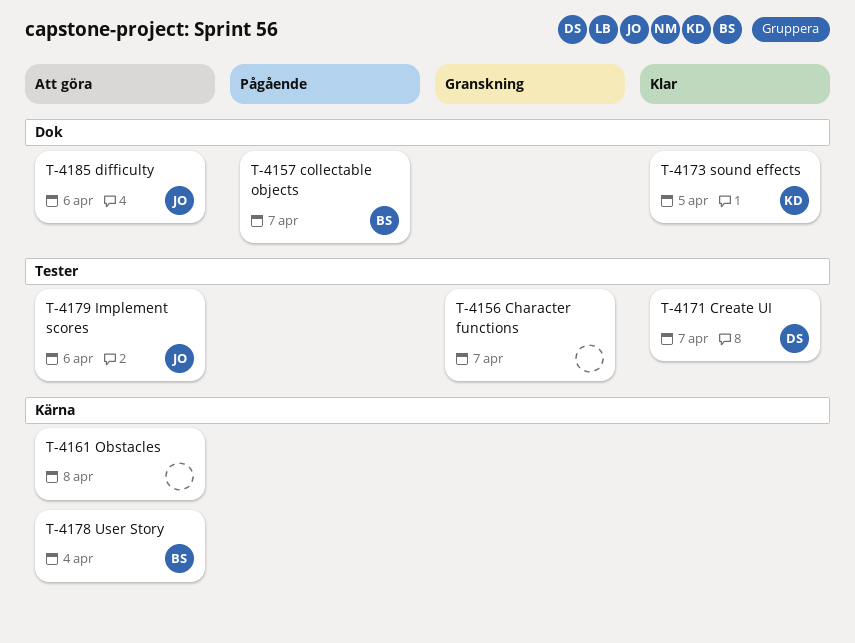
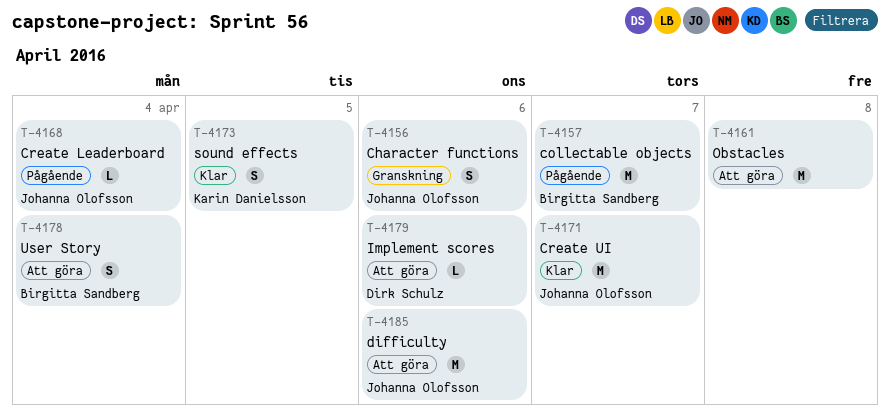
T-4156, owner: none -> Johanna Olofsson
T-4156, due: Apr 7 -> Apr 6
T-4168: none -> present
T-4171, owner: Dirk Schulz -> Johanna Olofsson
T-4179, owner: Johanna Olofsson -> Dirk Schulz

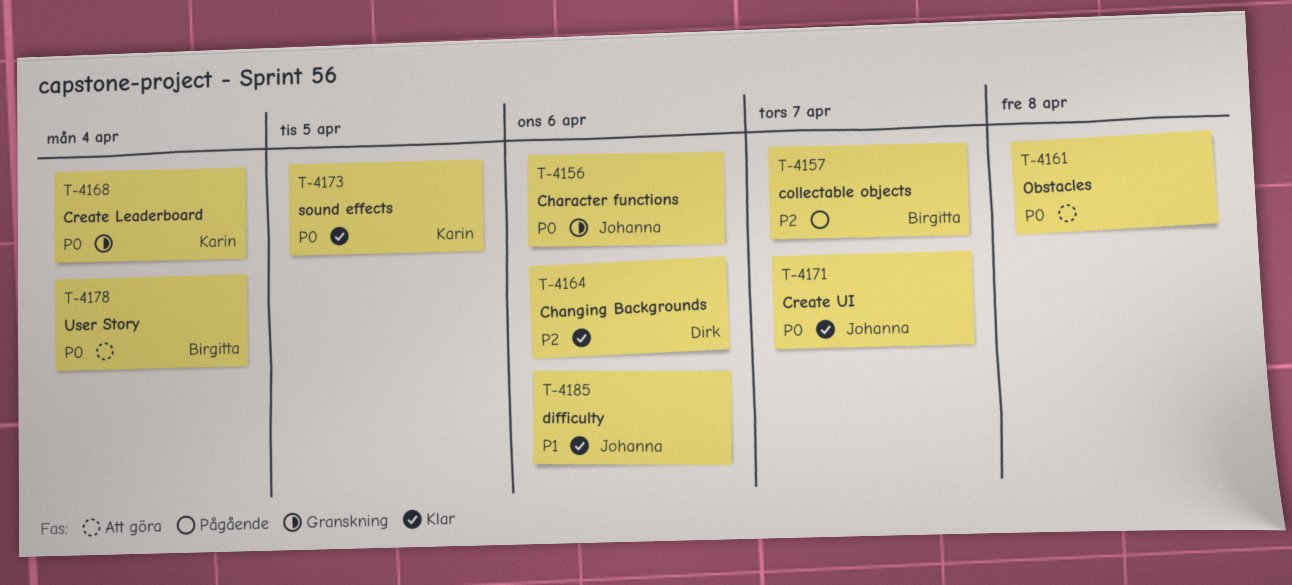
T-4164: none -> present
T-4168, status: Pågående -> Granskning
T-4168, owner: Johanna Olofsson -> Karin Danielsson
T-4179: present -> none
T-4185, status: Att göra -> Klar

